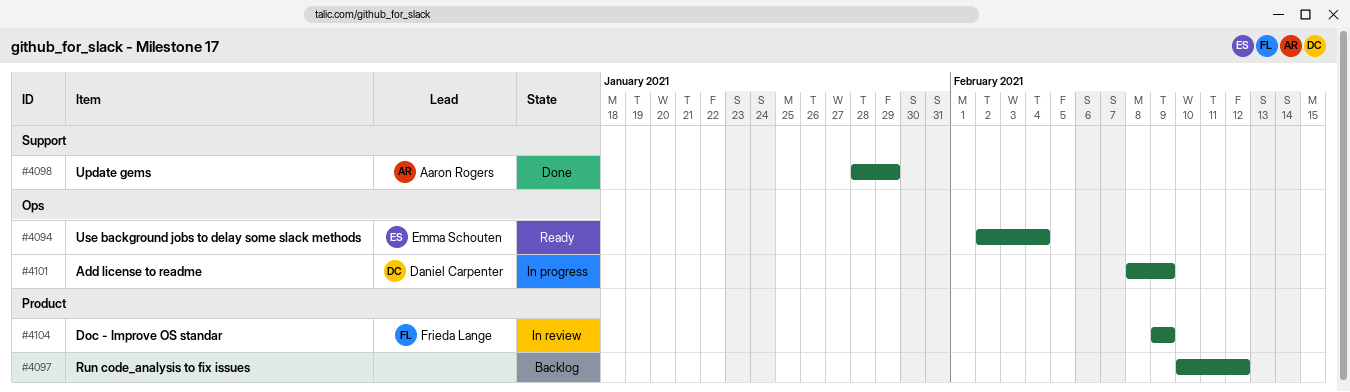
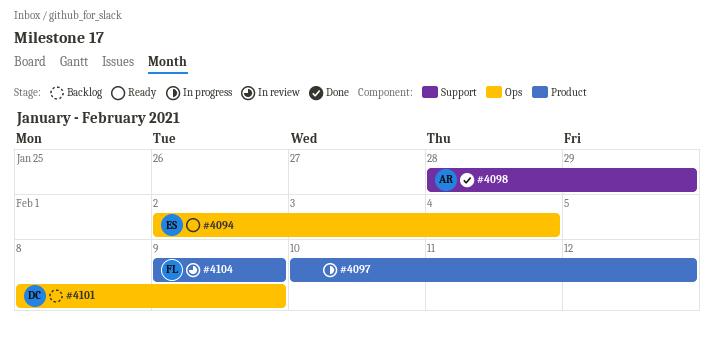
#4097, status: Backlog -> In progress
#4101, status: In progress -> Backlog

